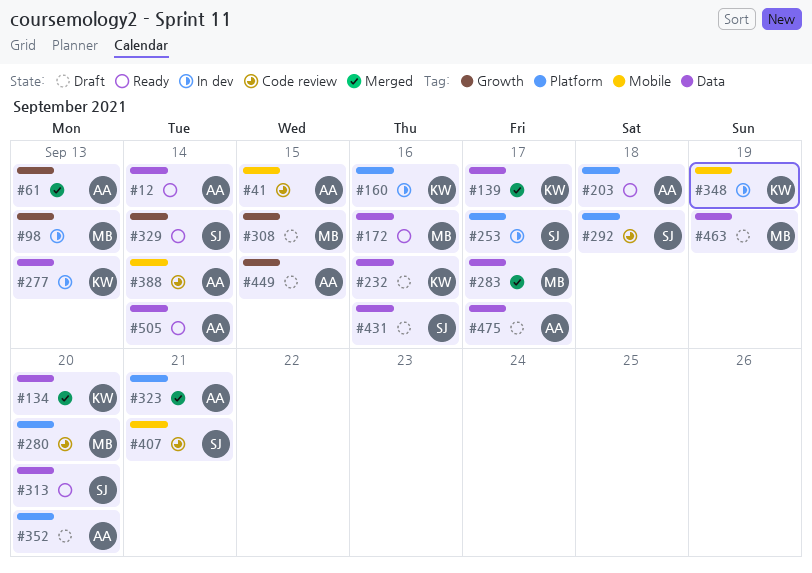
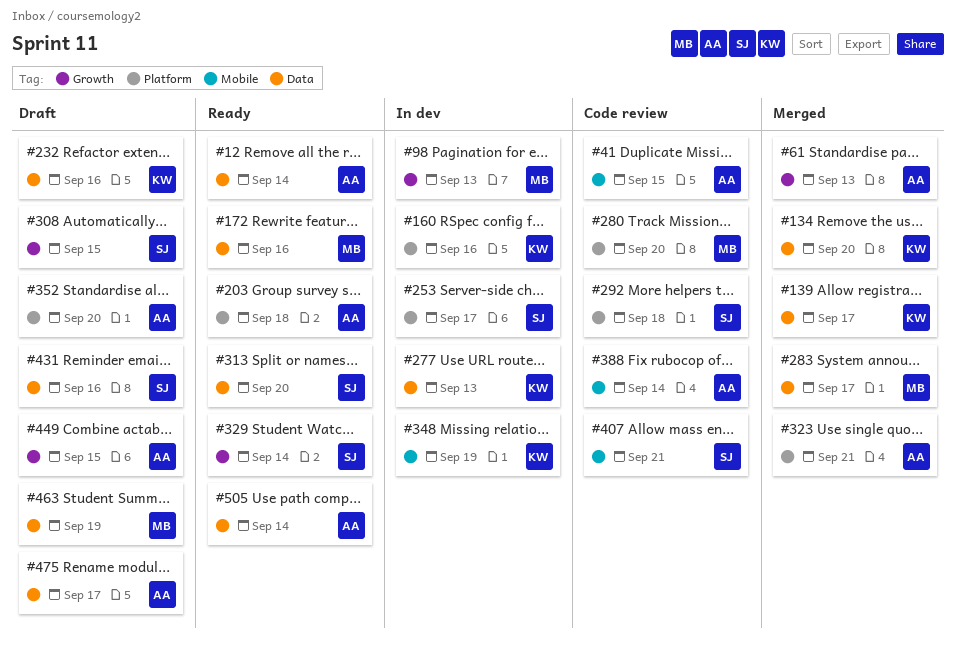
#308, owner: MB -> SJ

